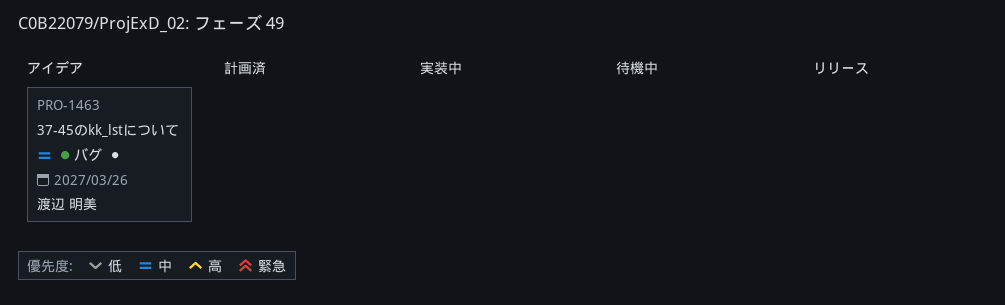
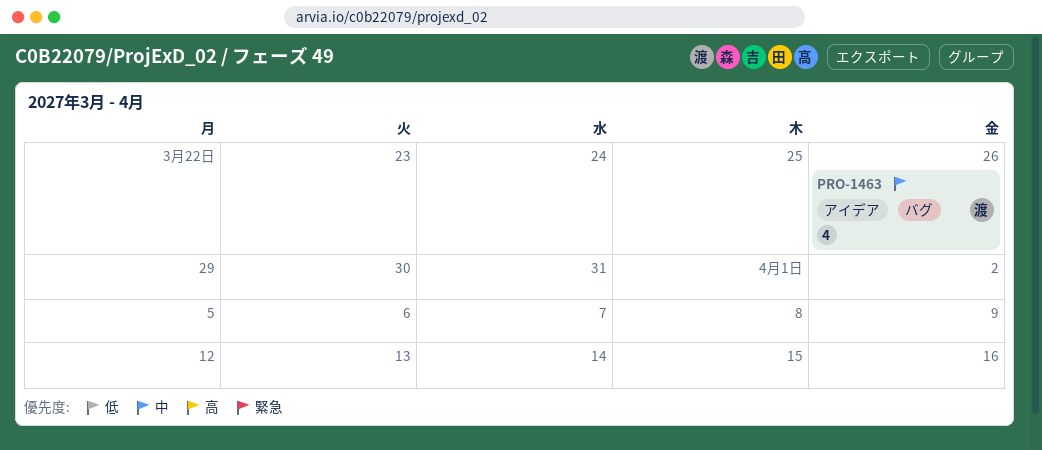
PRO-1463, estimate: 1 -> 4

